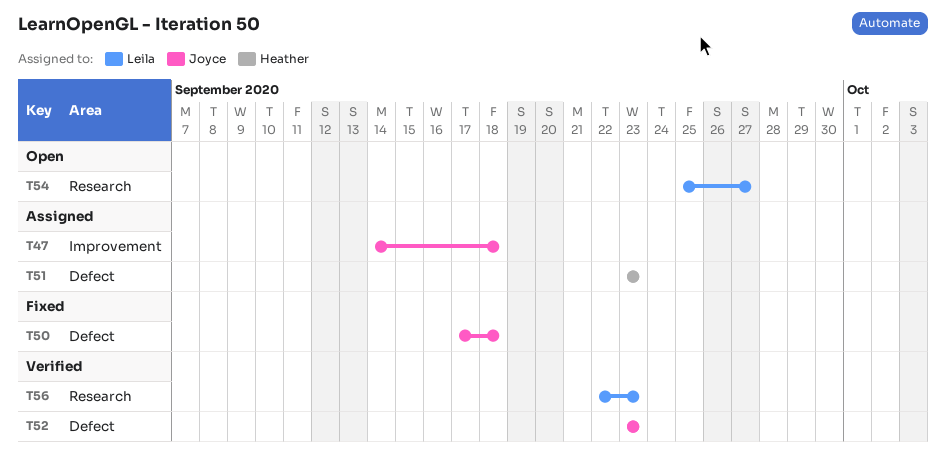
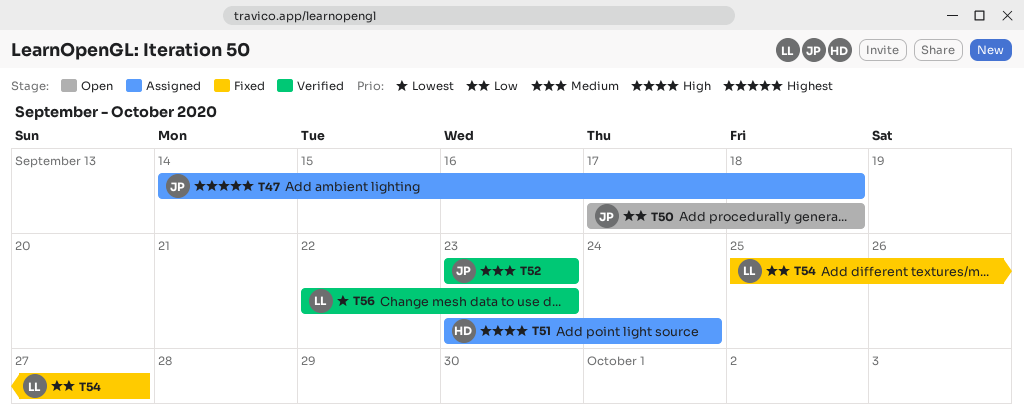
T50, status: Fixed -> Open
T51, due: Sep 23 -> Sep 24
T54, status: Open -> Fixed

